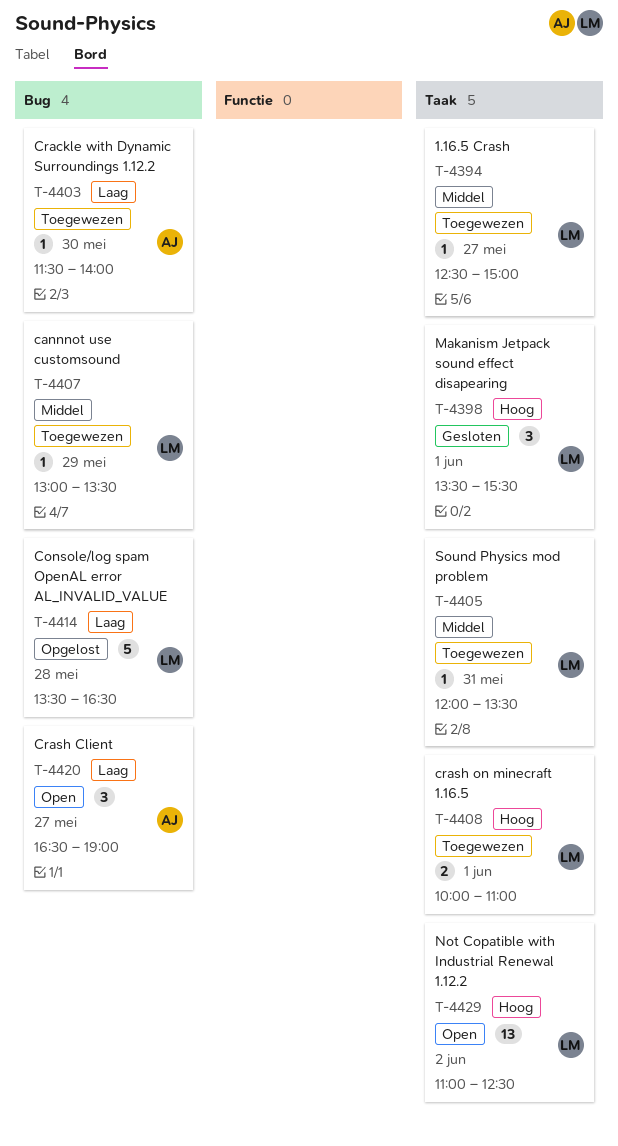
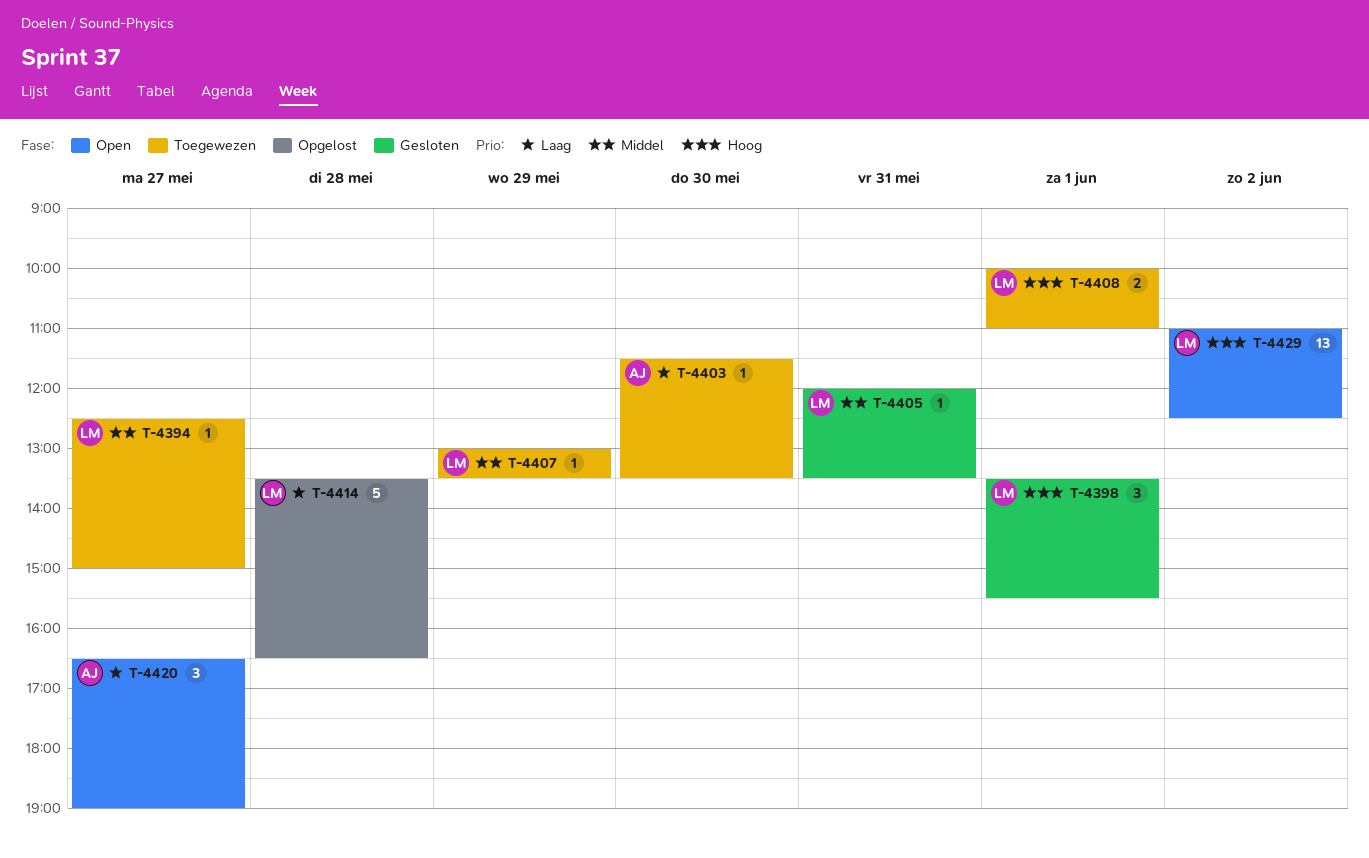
T-4403, ends: 14:00 -> 13:30
T-4405, status: Toegewezen -> Gesloten

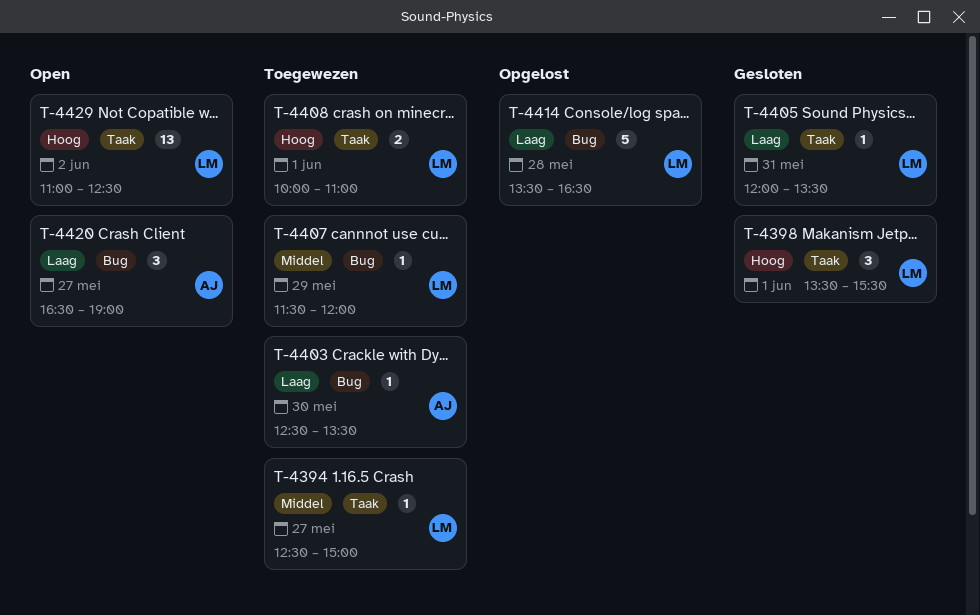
T-4403, begins: 11:30 -> 12:30
T-4405, priority: Middel -> Laag
T-4407, begins: 13:00 -> 11:30
T-4407, ends: 13:30 -> 12:00

